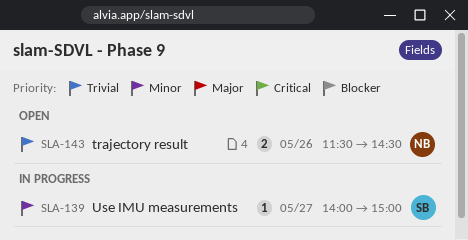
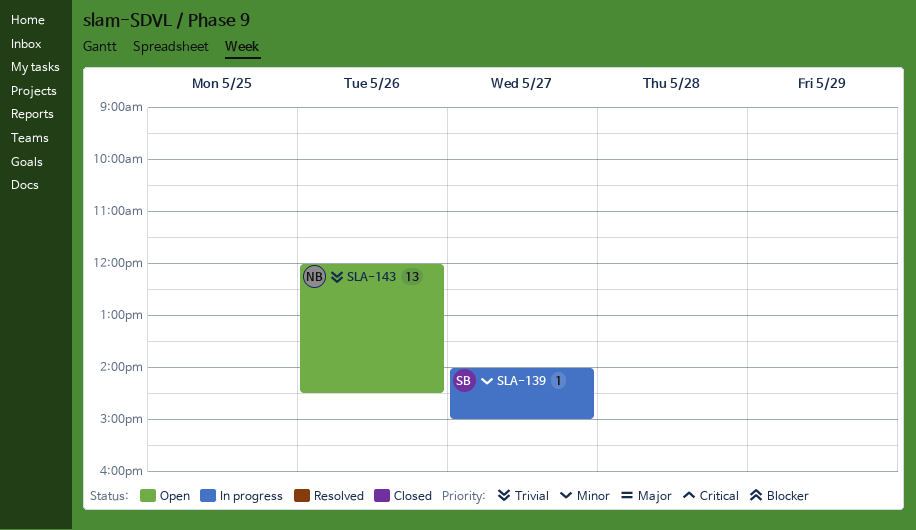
SLA-143, estimate: 2 -> 13
SLA-143, begins: 11:30 -> 12:00

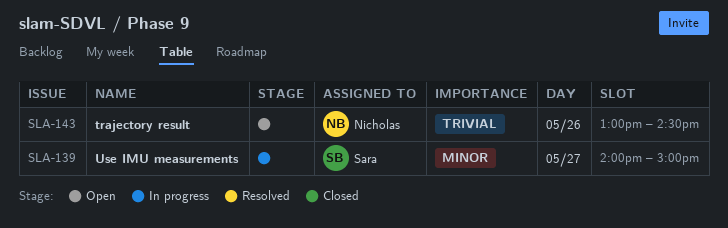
SLA-143, begins: 12:00 -> 13:00

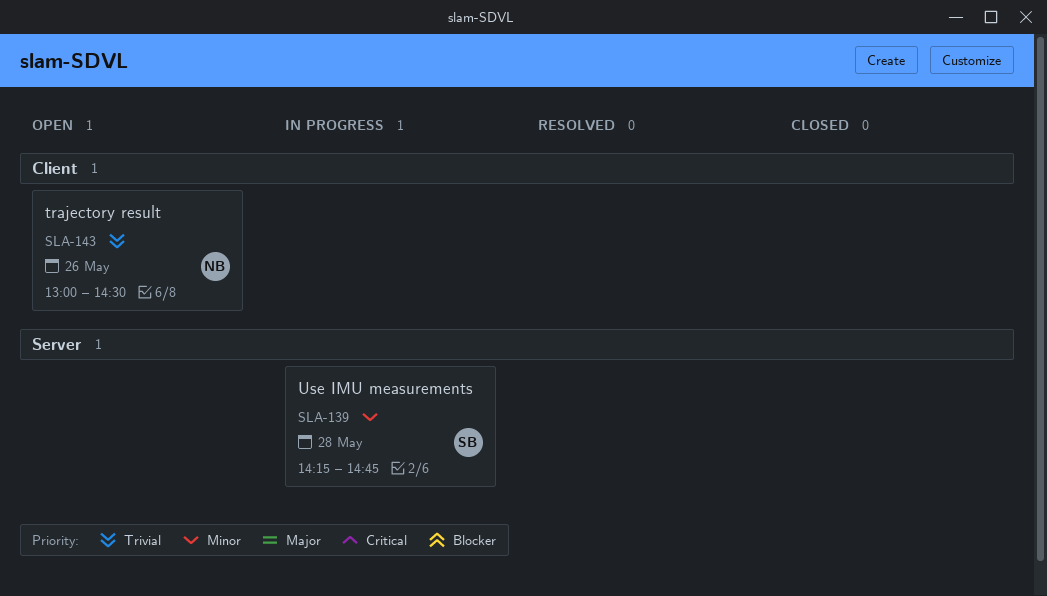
SLA-139, day: May 27 -> May 28
SLA-139, begins: 14:00 -> 14:15
SLA-139, ends: 15:00 -> 14:45

